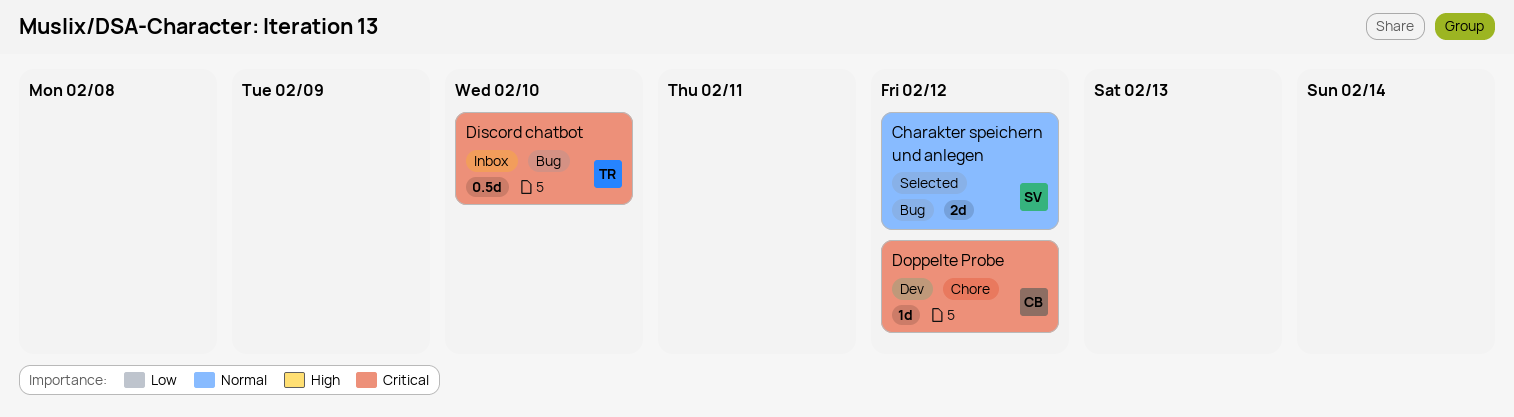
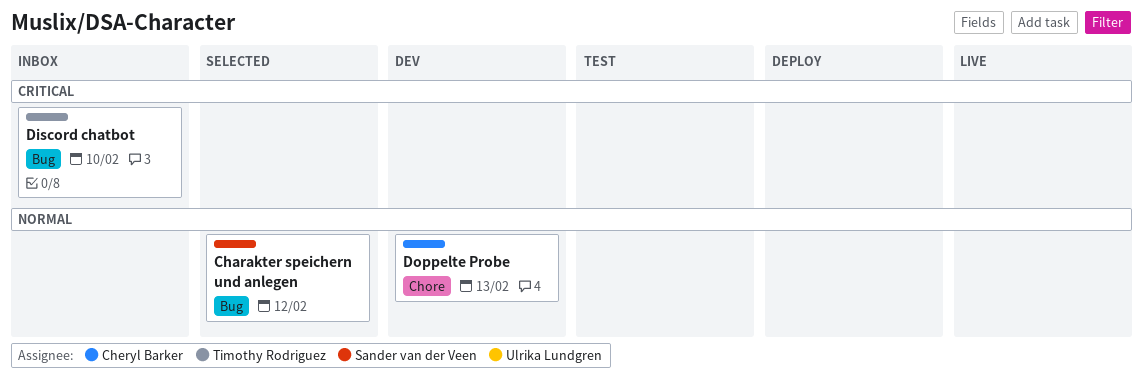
Doppelte Probe, priority: Critical -> Normal
Doppelte Probe, due: Feb 12 -> Feb 13

